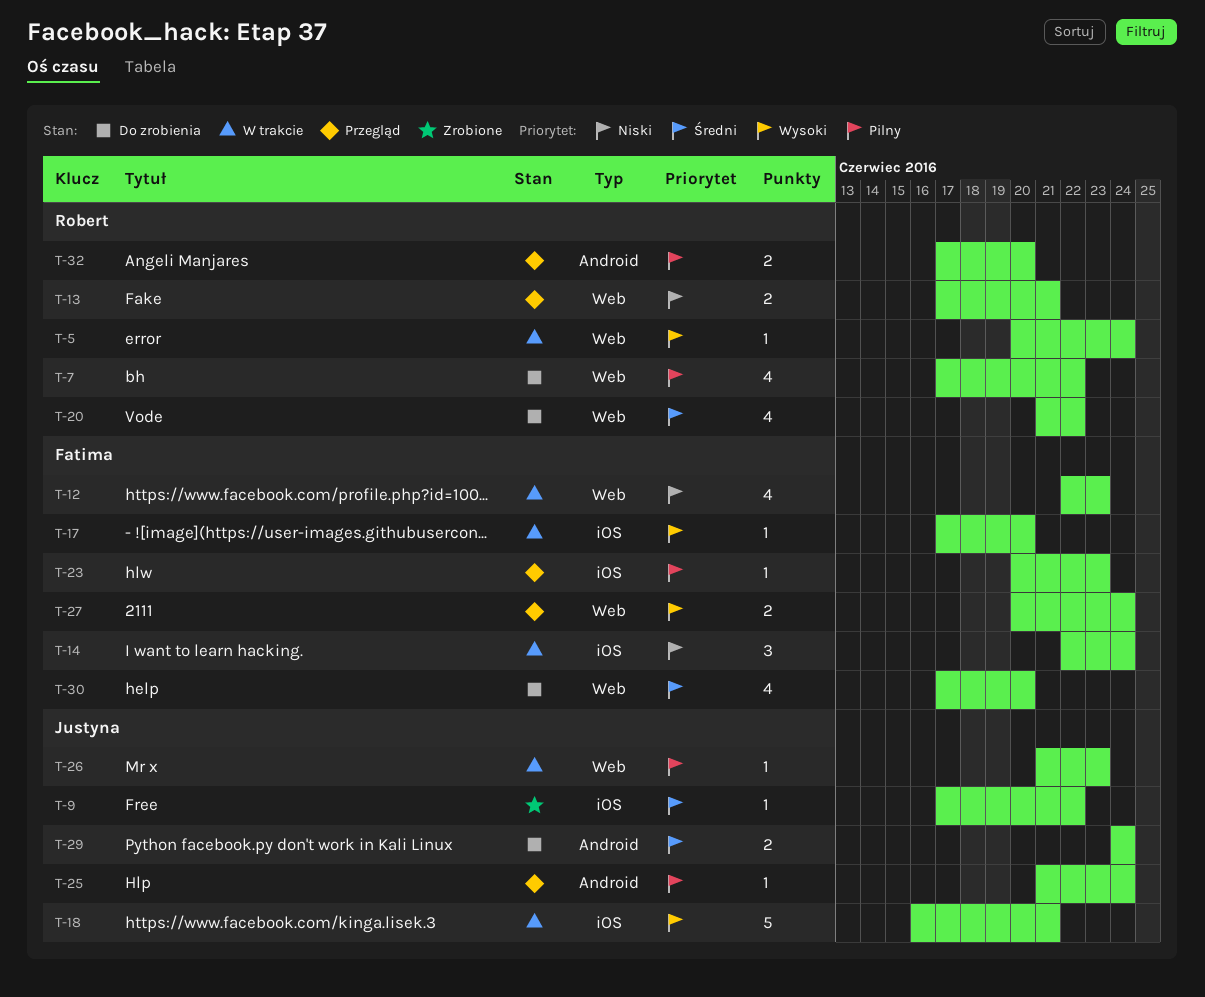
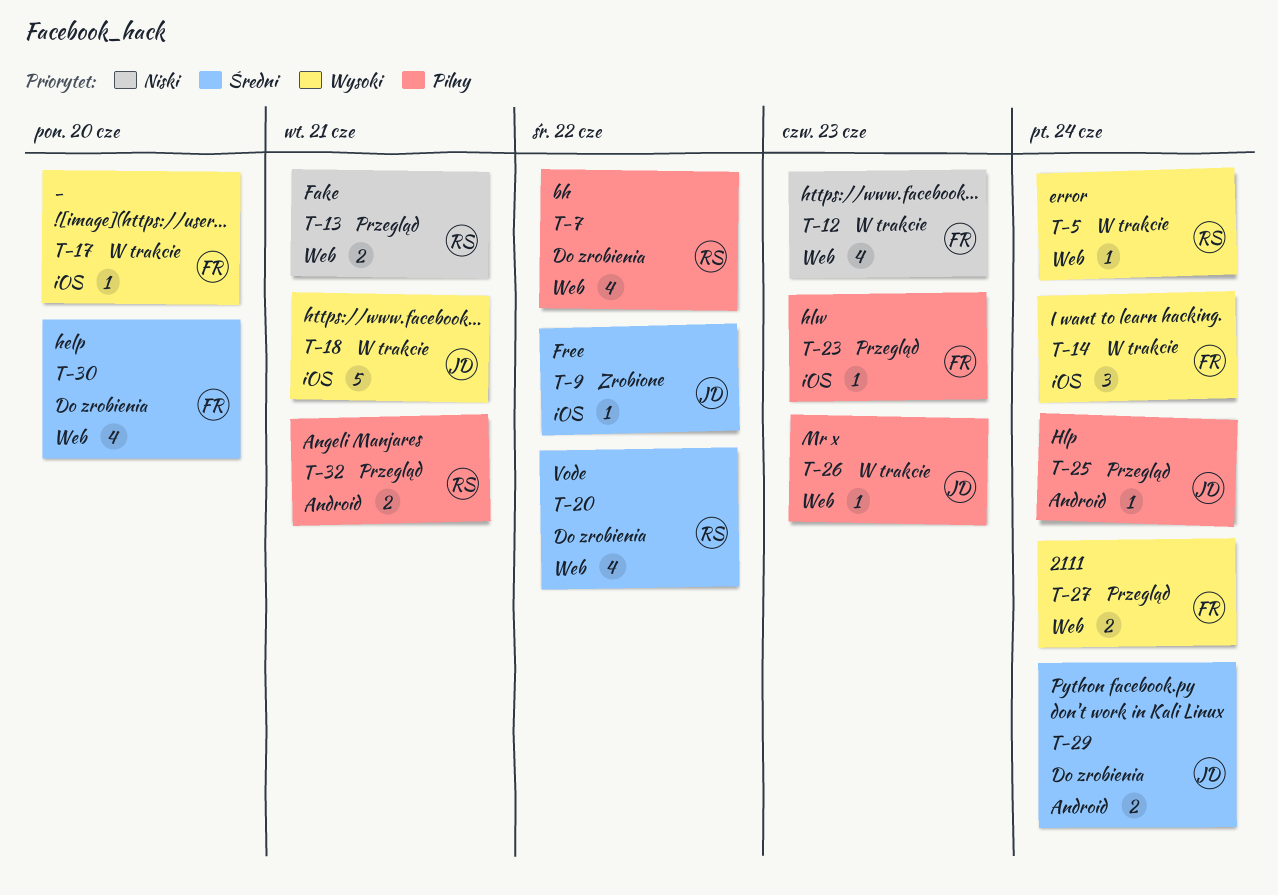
T-14, priority: Niski -> Wysoki
T-32, due: Jun 20 -> Jun 21

